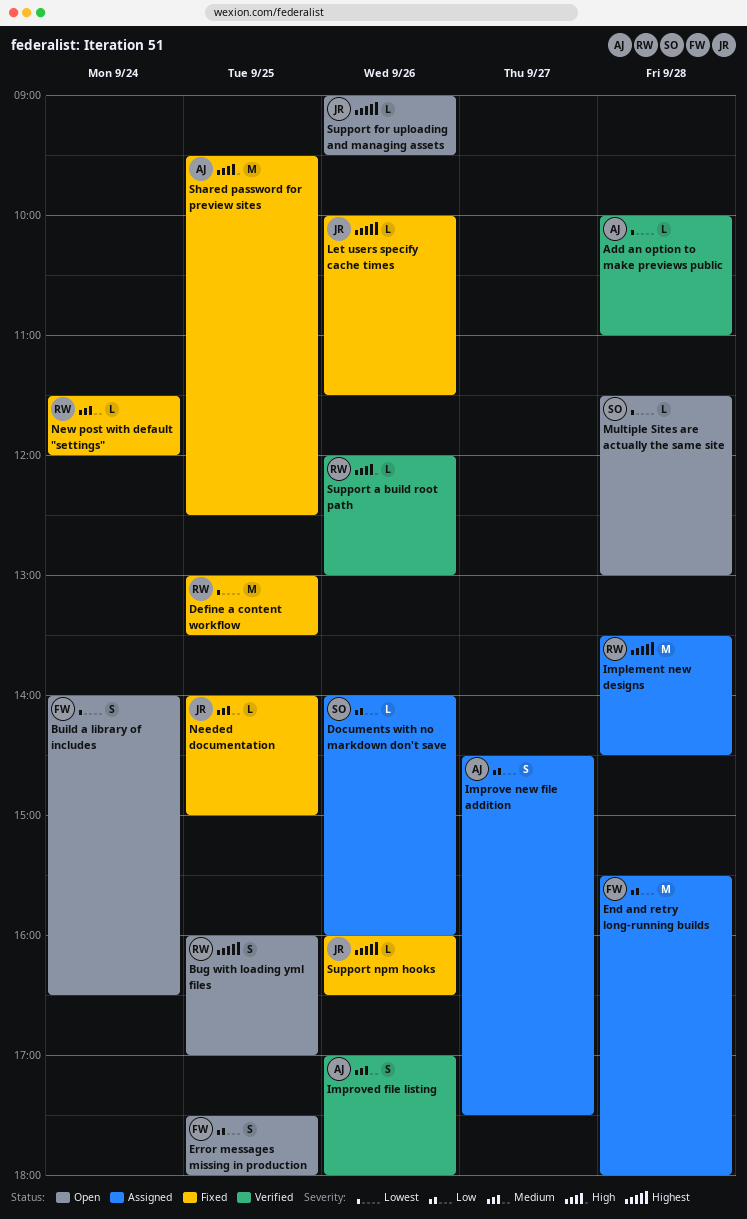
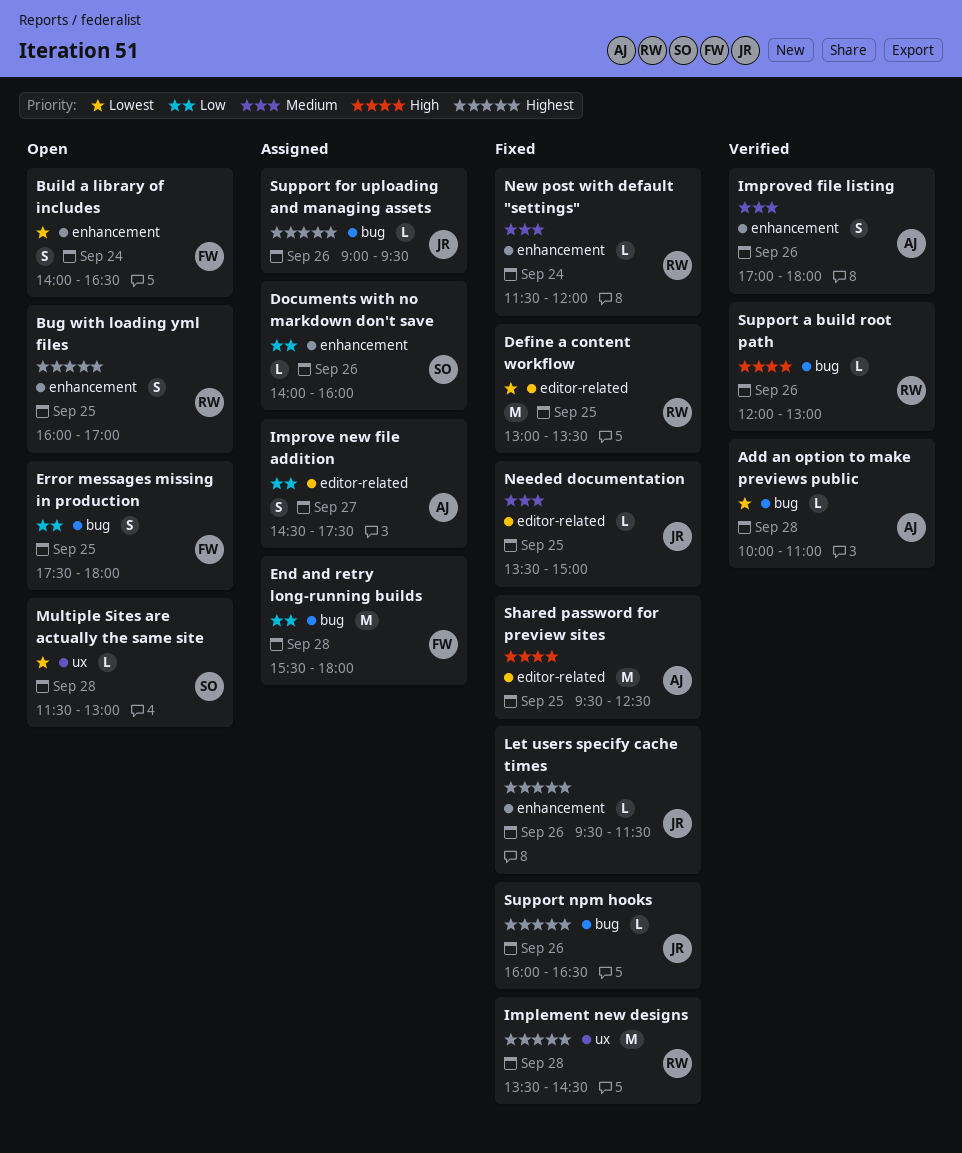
Implement new designs, status: Assigned -> Fixed
Let users specify cache times, begins: 10:00 -> 09:30
Needed documentation, begins: 14:00 -> 13:30
Support for uploading and managing assets, status: Open -> Assigned

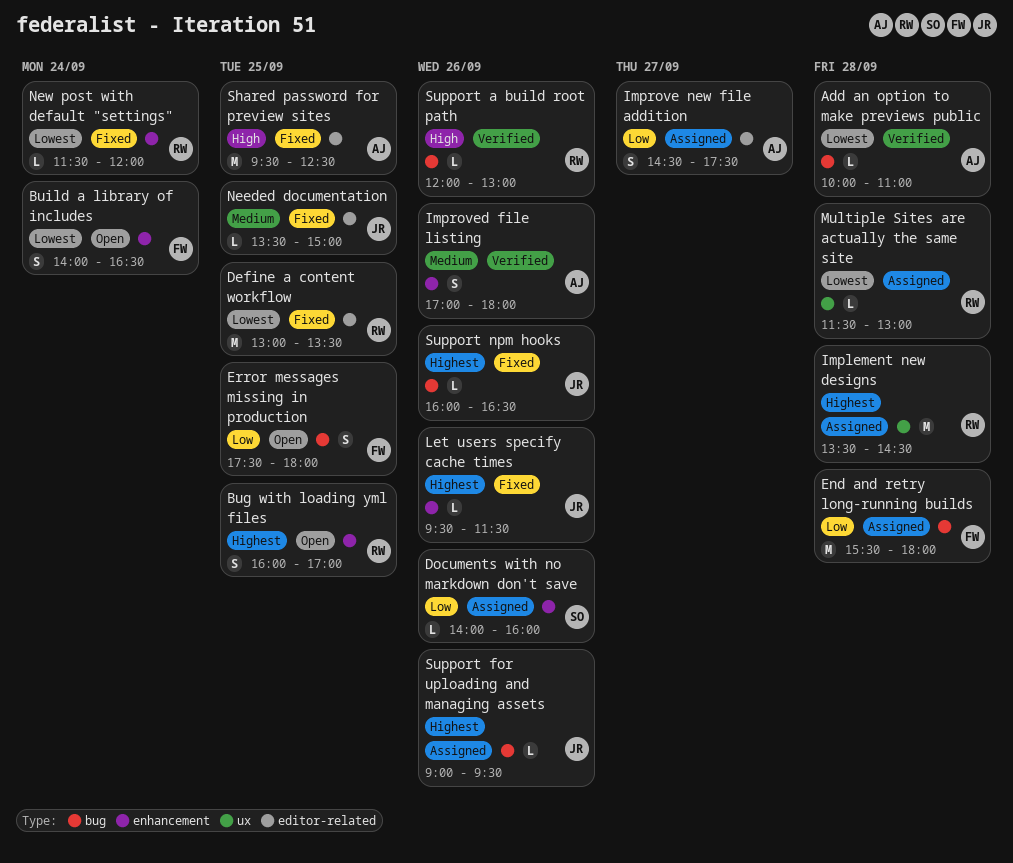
Implement new designs, status: Fixed -> Assigned
Multiple Sites are actually the same site, status: Open -> Assigned
Multiple Sites are actually the same site, owner: SO -> RW
New post with default "settings", priority: Medium -> Lowest

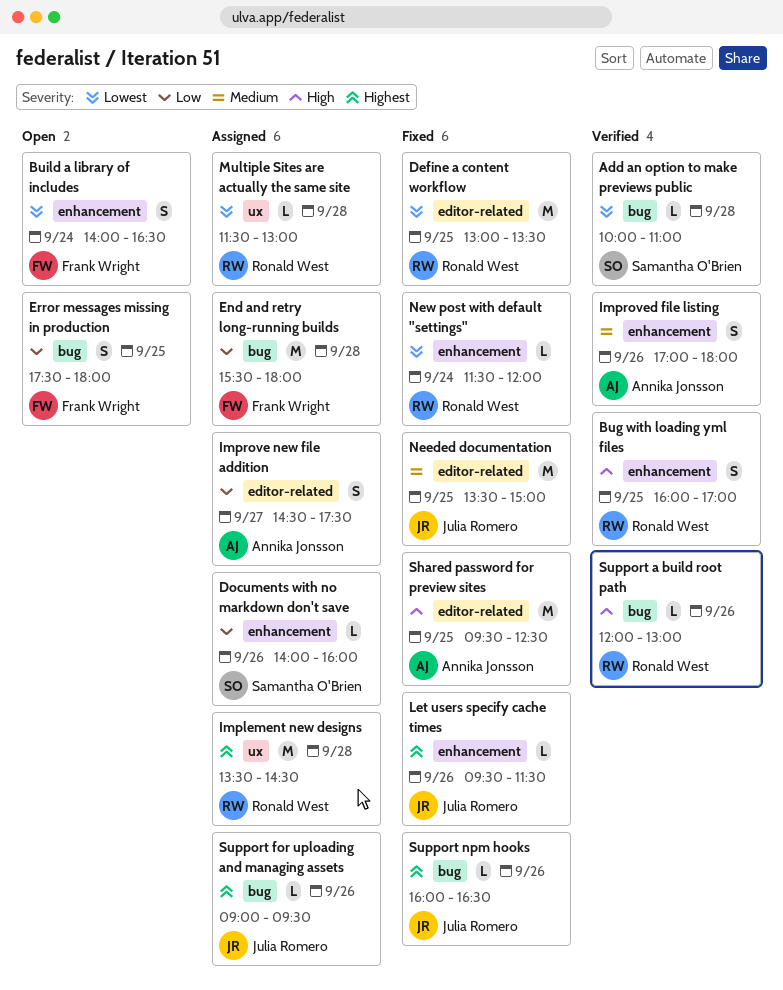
Add an option to make previews public, owner: Annika Jonsson -> Samantha O'Brien
Bug with loading yml files, status: Open -> Verified
Bug with loading yml files, priority: Highest -> High
Needed documentation, estimate: L -> M

